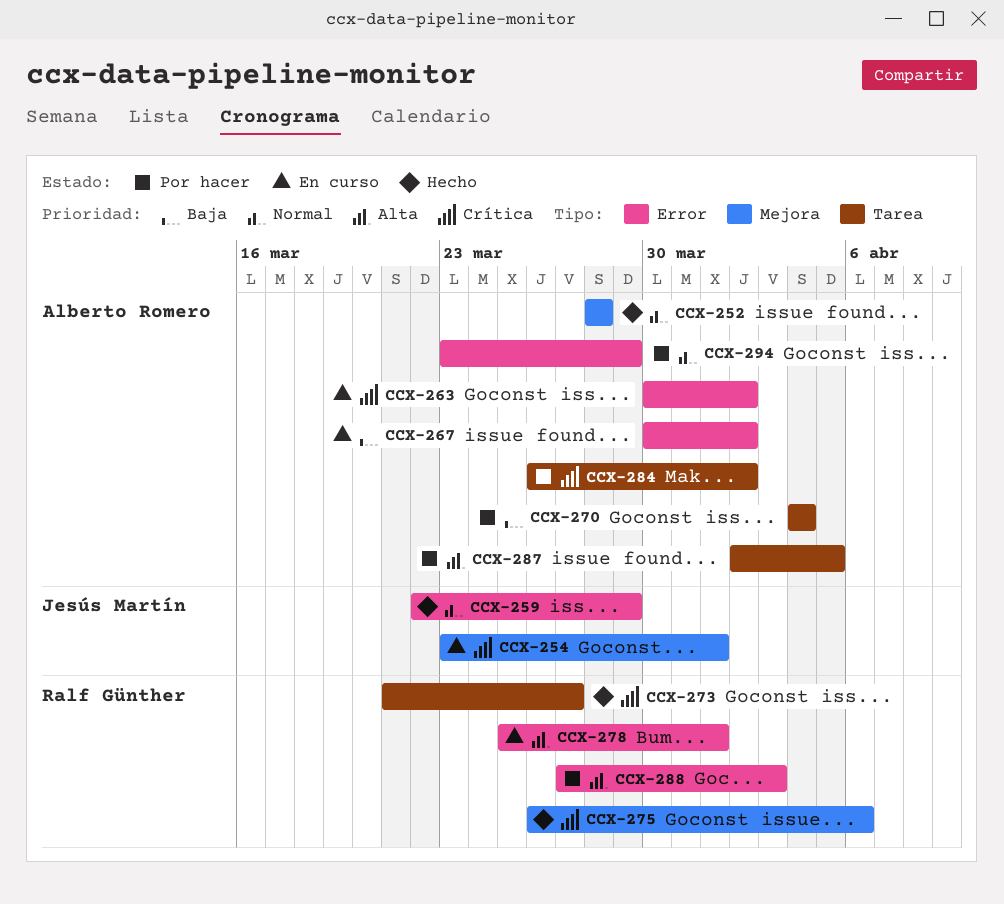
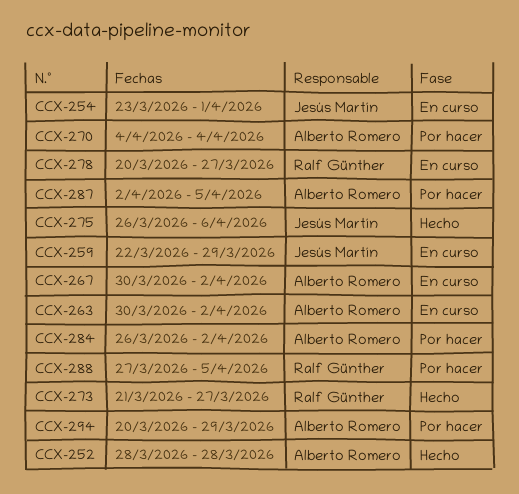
CCX-259, status: Hecho -> En curso
CCX-275, owner: Ralf Günther -> Jesús Martín
CCX-278, start: Mar 25 -> Mar 20
CCX-278, due: Apr 1 -> Mar 27
CCX-288, due: Apr 3 -> Apr 5
CCX-294, start: Mar 23 -> Mar 20

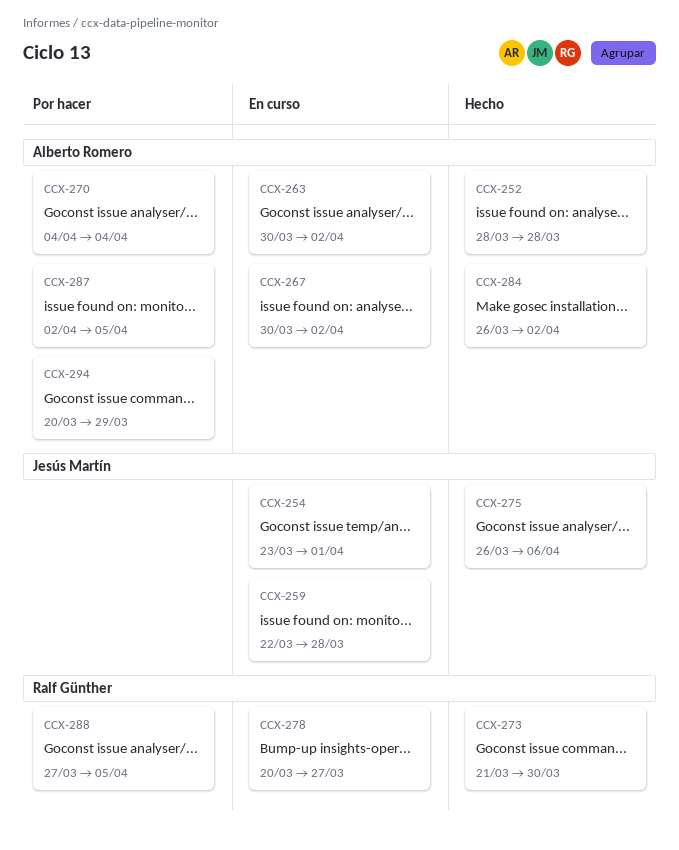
CCX-259, due: Mar 29 -> Mar 28
CCX-273, due: Mar 27 -> Mar 30
CCX-284, status: Por hacer -> Hecho

